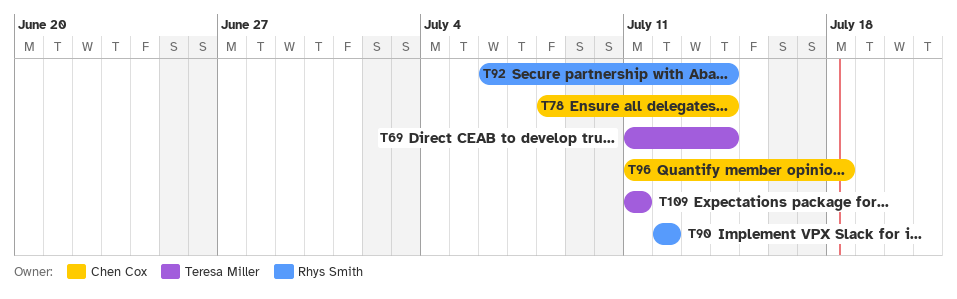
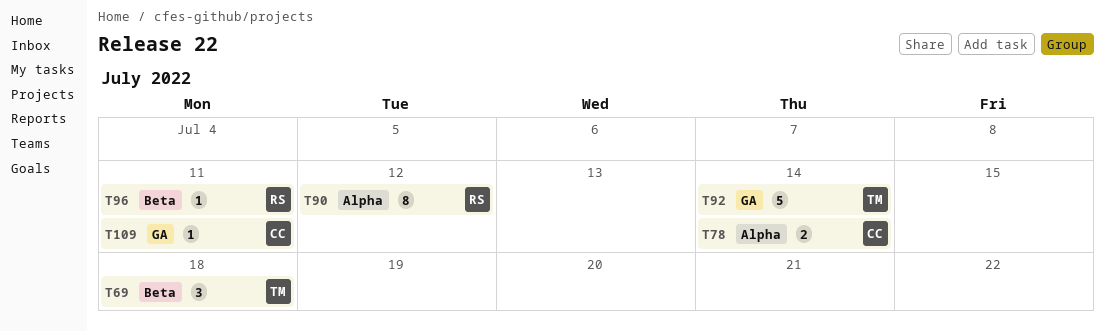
T69, due: Jul 14 -> Jul 18
T92, owner: Rhys Smith -> Teresa Miller
T96, owner: Chen Cox -> Rhys Smith
T96, due: Jul 18 -> Jul 11
T109, owner: Teresa Miller -> Chen Cox

